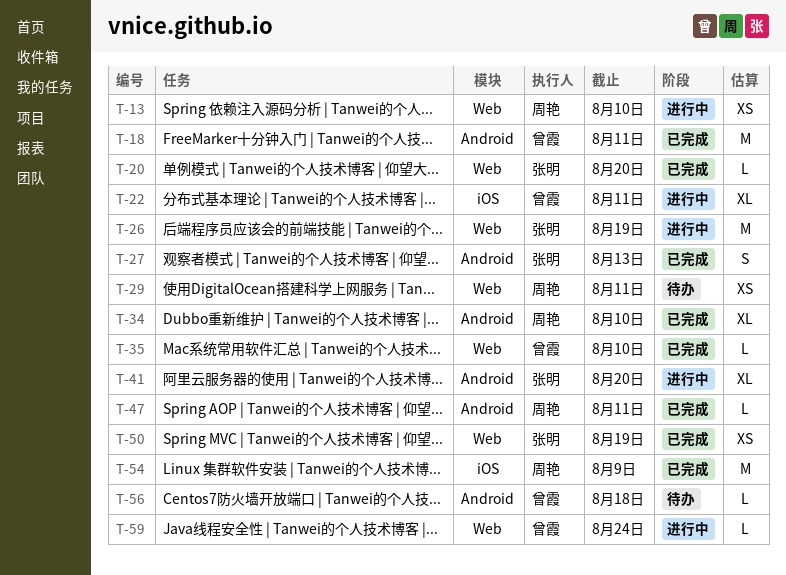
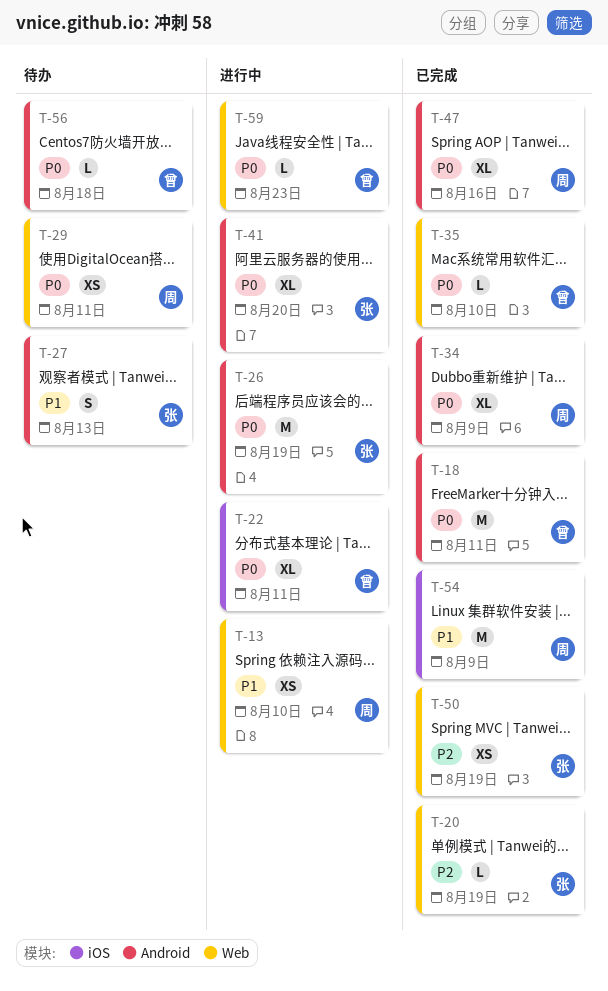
T-20, due: Aug 20 -> Aug 19
T-26, label: Web -> Android
T-27, status: 已完成 -> 待办
T-34, due: Aug 10 -> Aug 9
T-47, estimate: L -> XL
T-47, due: Aug 11 -> Aug 16
T-59, due: Aug 24 -> Aug 23

